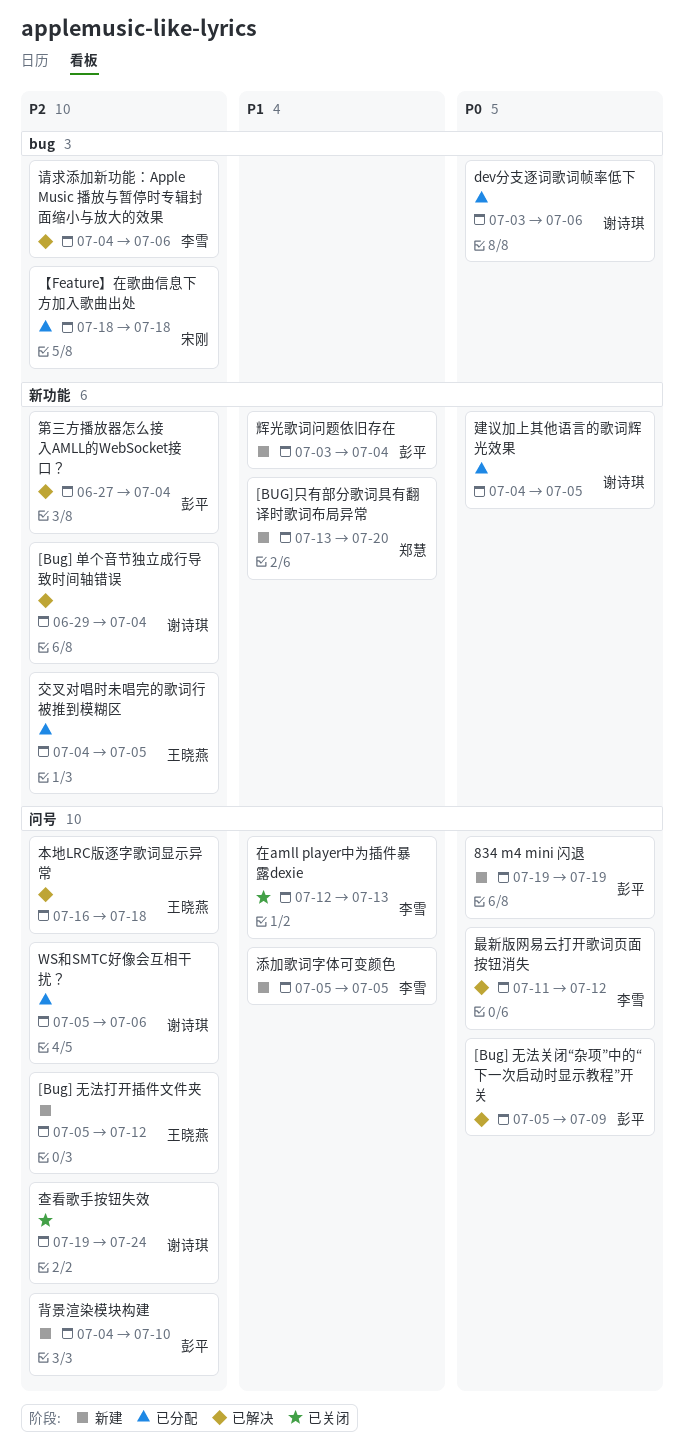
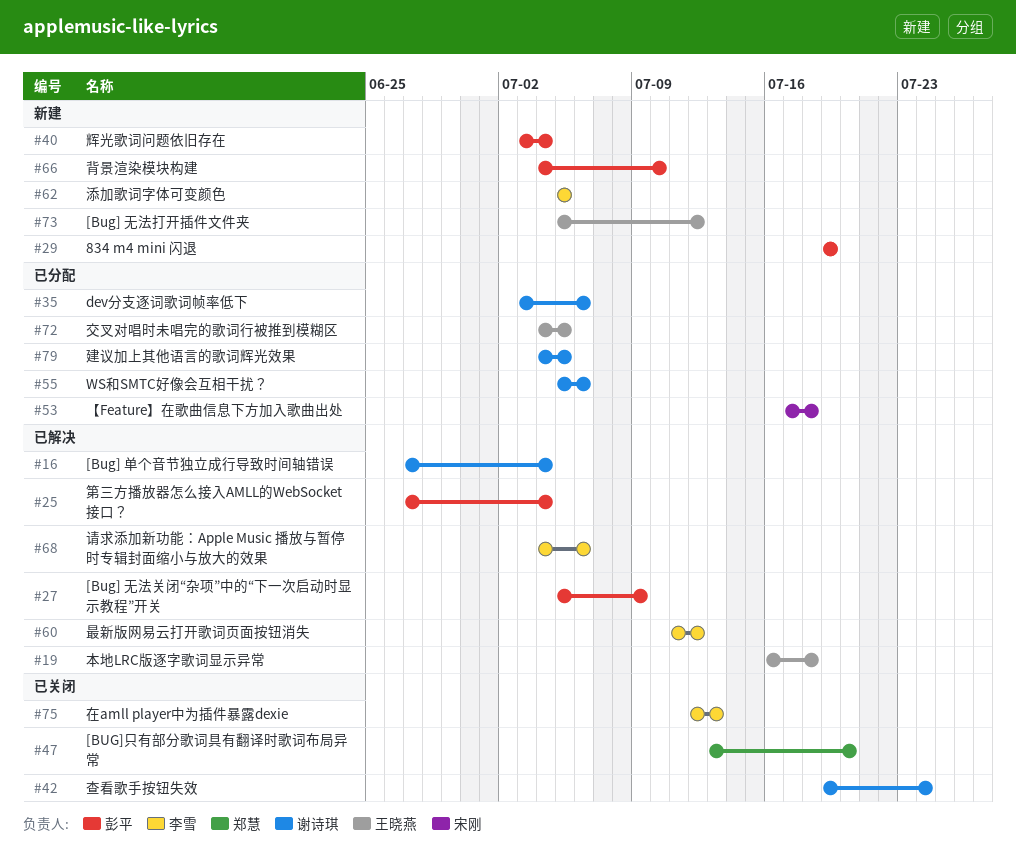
[Bug] 单个音节独立成行导致时间轴错误, start: Jun 29 -> Jun 27
[BUG]只有部分歌词具有翻译时歌词布局异常, status: 新建 -> 已关闭
【Feature】在歌曲信息下方加入歌曲出处, start: Jul 18 -> Jul 17

